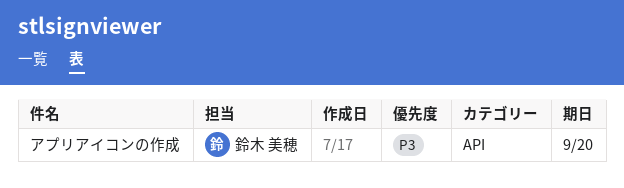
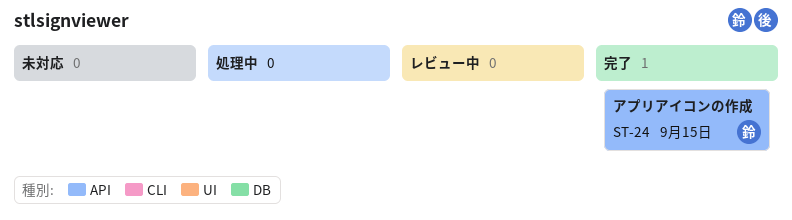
アプリアイコンの作成, due: Sep 20 -> Sep 15

